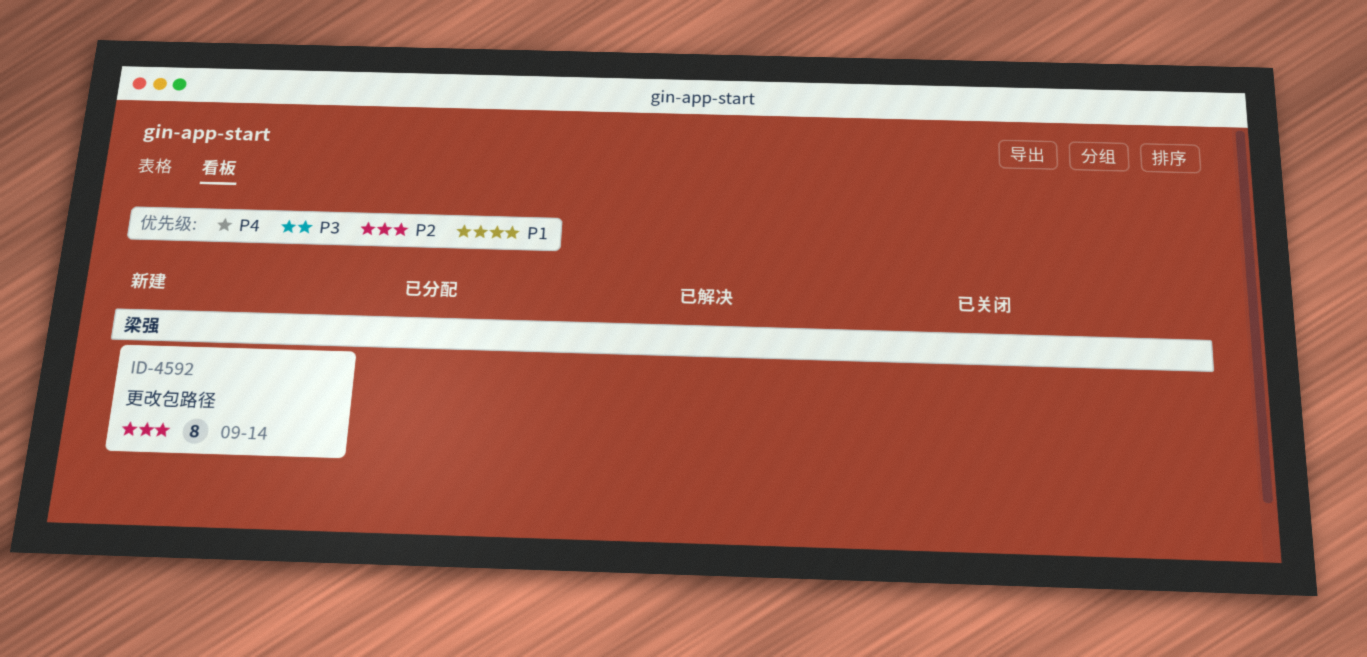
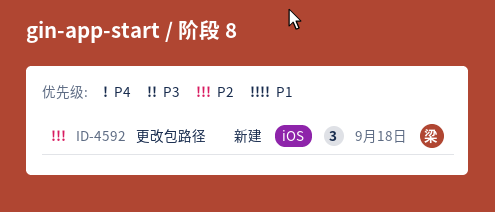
ID-4592, estimate: 8 -> 3
ID-4592, due: Sep 14 -> Sep 18

